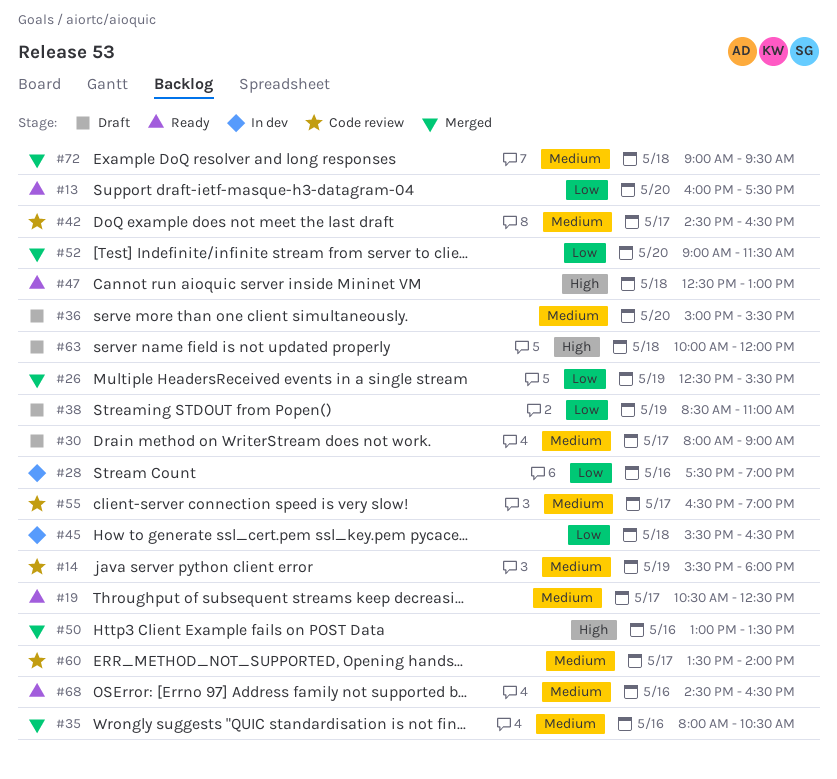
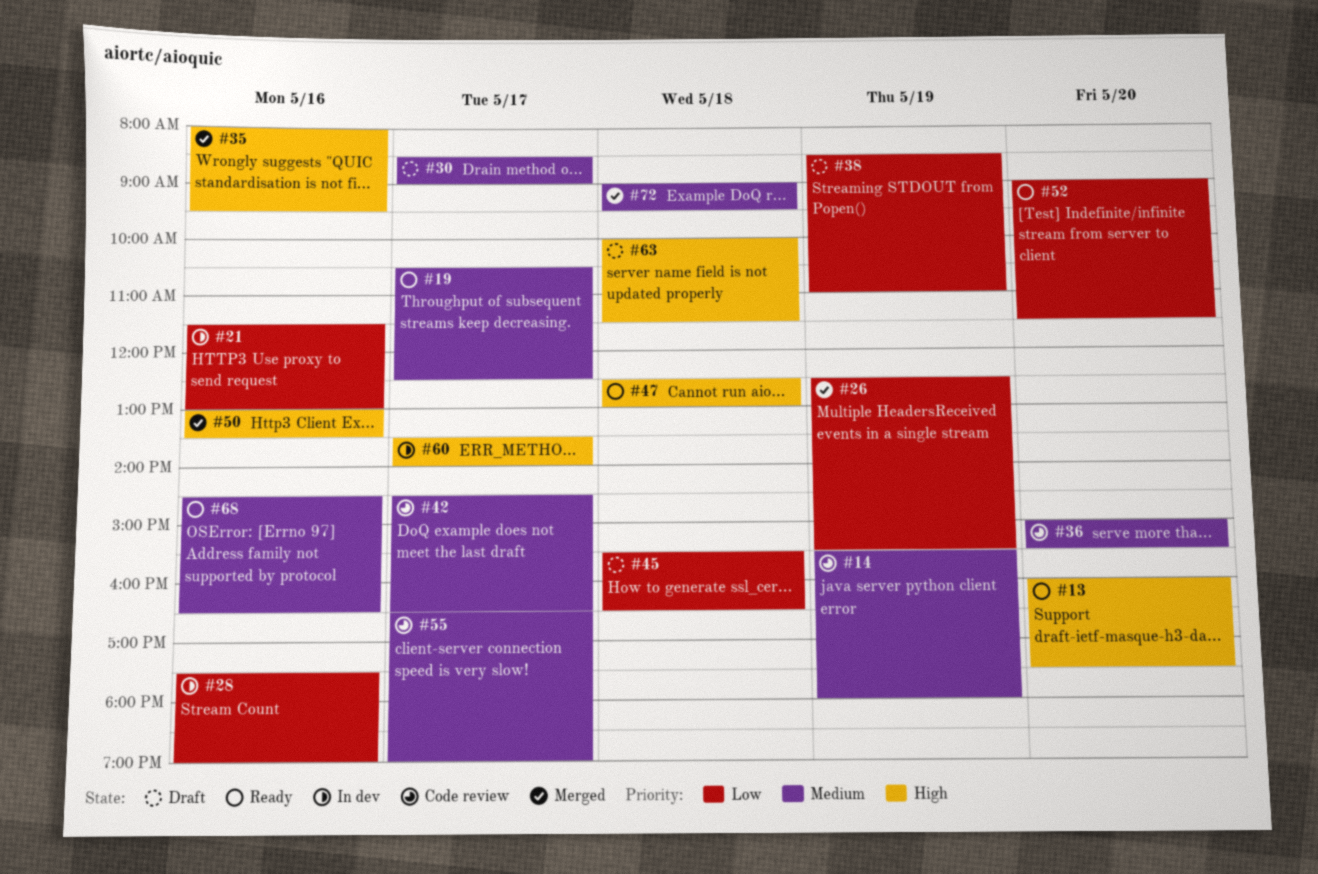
#13, priority: Low -> High
#21: none -> present
#30, begins: 08:00 -> 08:30
#35, priority: Medium -> High
#35, ends: 10:30 -> 09:30
#36, status: Draft -> Code review
#45, status: In dev -> Draft
#52, status: Merged -> Ready
#60, status: Code review -> In dev
#60, priority: Medium -> High
#63, ends: 12:00 -> 11:30

